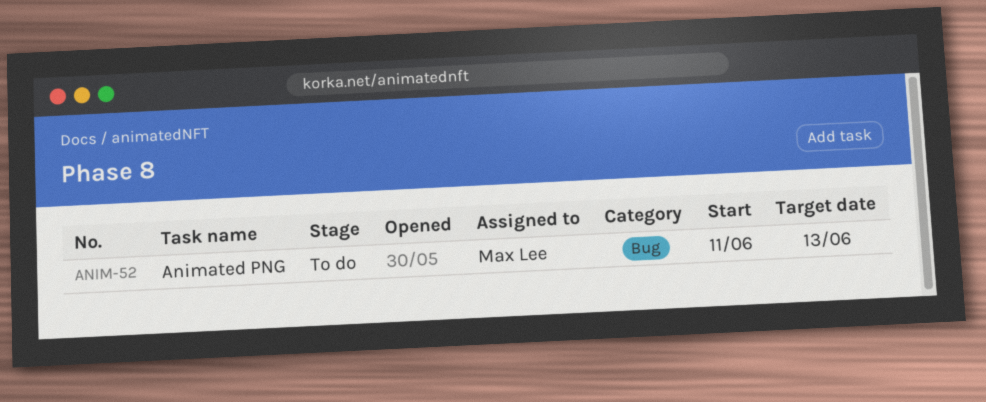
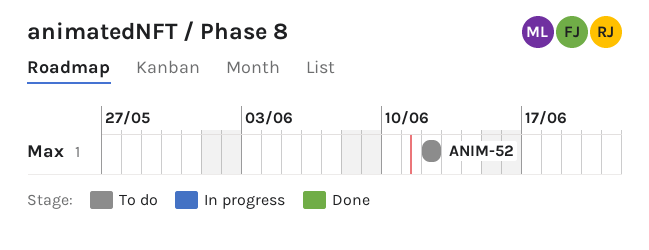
ANIM-52, start: Jun 11 -> Jun 12
ANIM-52, due: Jun 13 -> Jun 12

